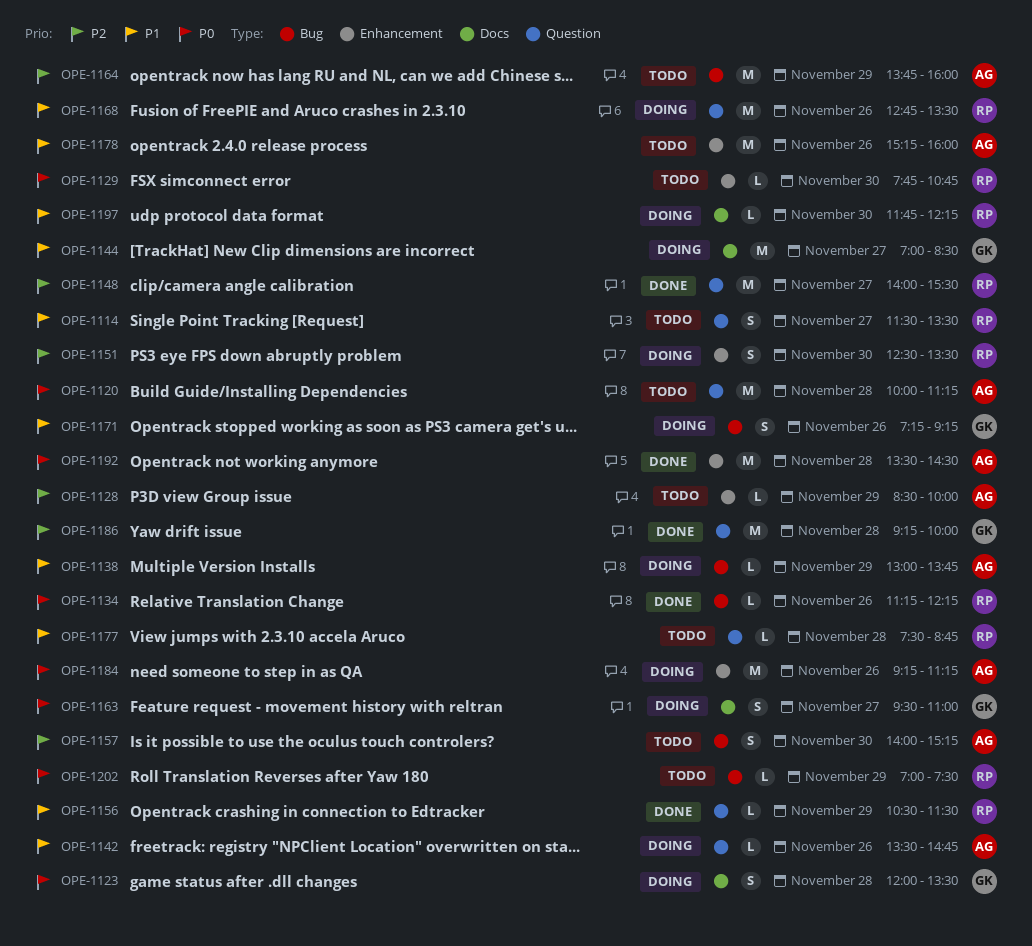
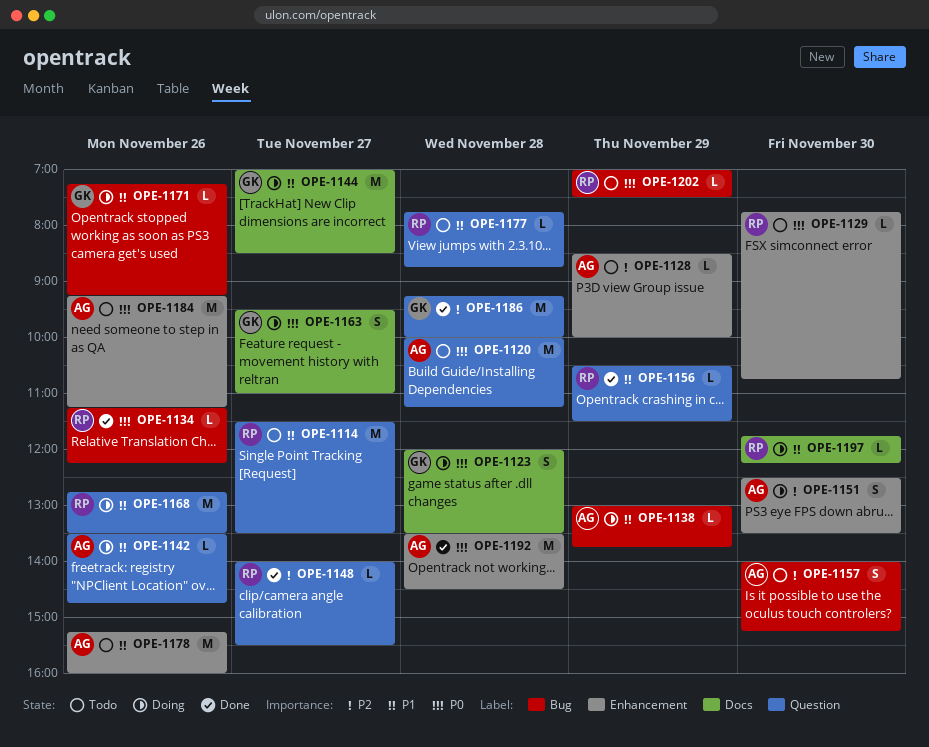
OPE-1114, estimate: S -> M
OPE-1148, estimate: M -> L
OPE-1151, owner: RP -> AG
OPE-1164: present -> none
OPE-1171, estimate: S -> L
OPE-1177, begins: 07:30 -> 07:45
OPE-1184, status: Doing -> Todo

